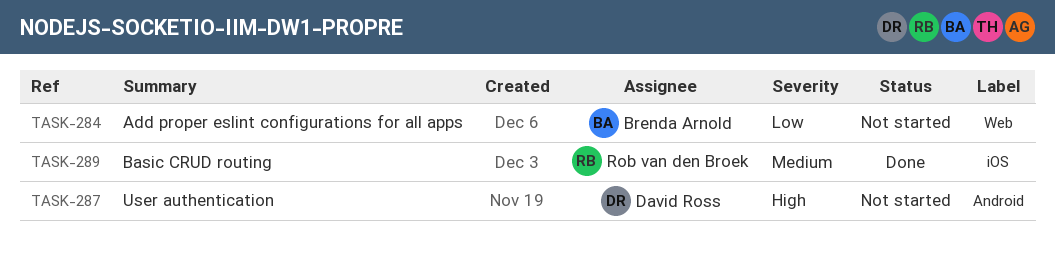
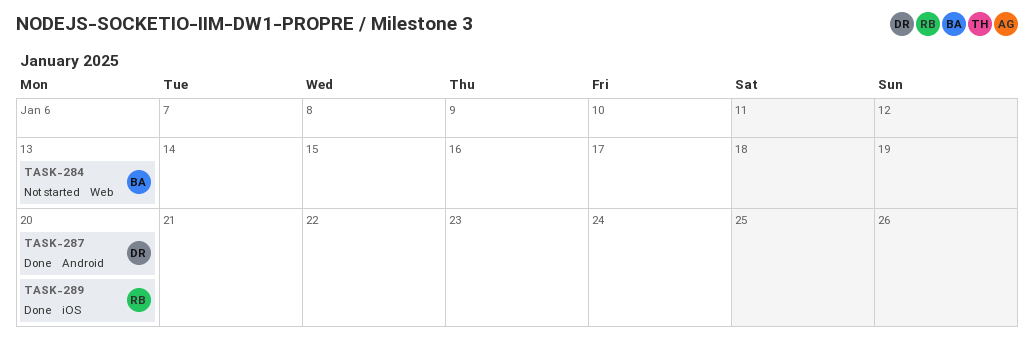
TASK-287, status: Not started -> Done

